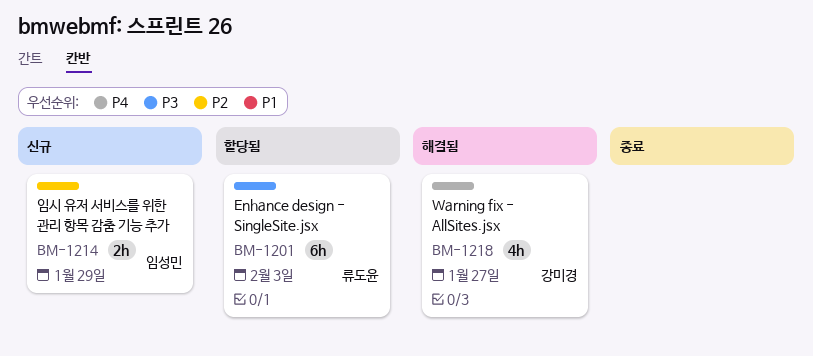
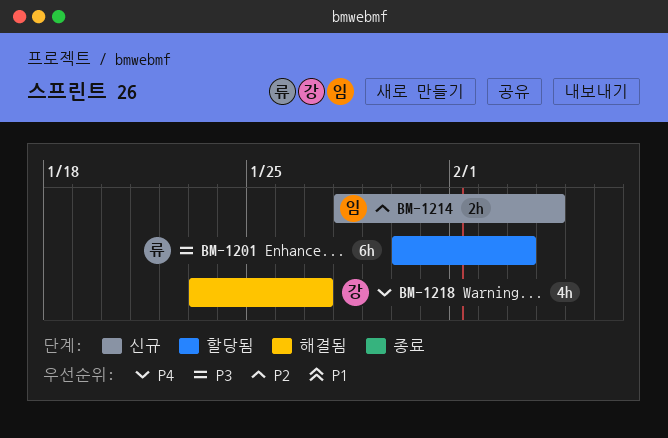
BM-1214, due: Jan 29 -> Feb 4

